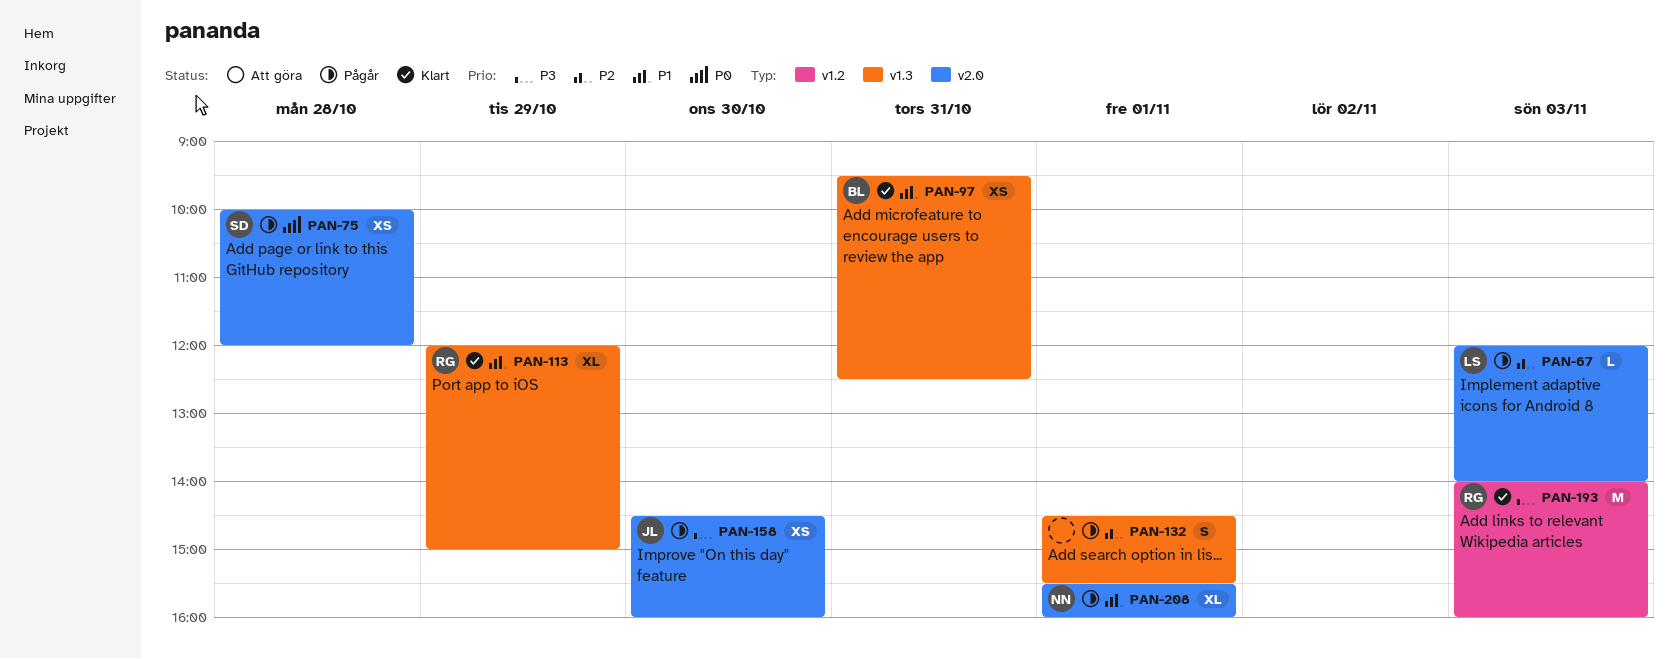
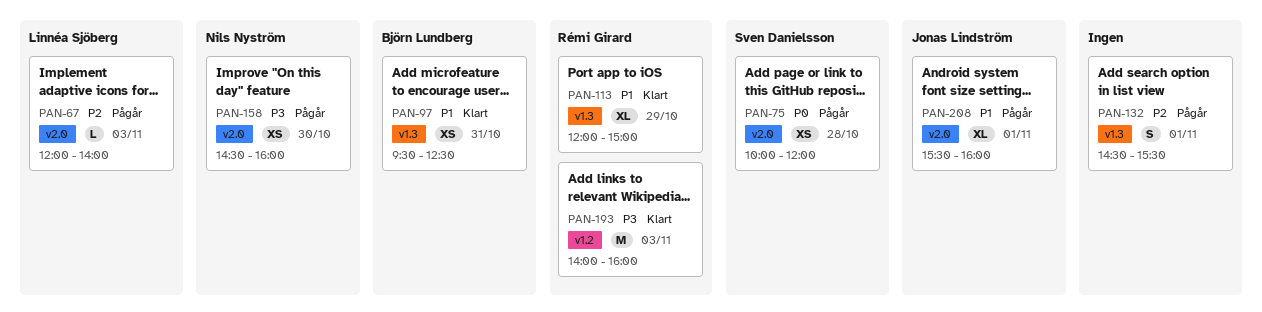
PAN-158, owner: Jonas Lindström -> Nils Nyström
PAN-208, owner: Nils Nyström -> Jonas Lindström

